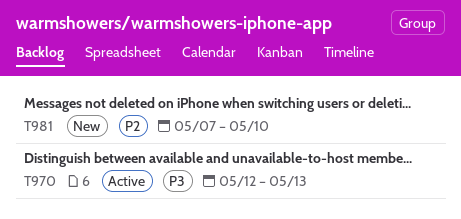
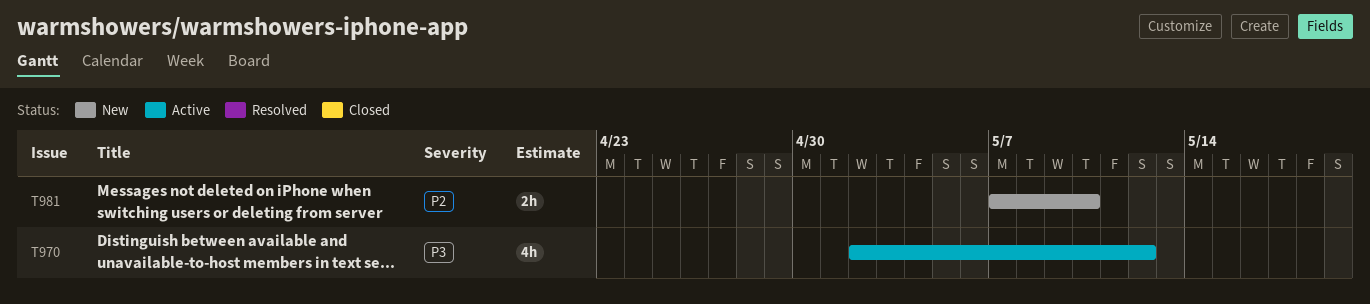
T970, start: May 12 -> May 2
T970, due: May 13 -> May 12

